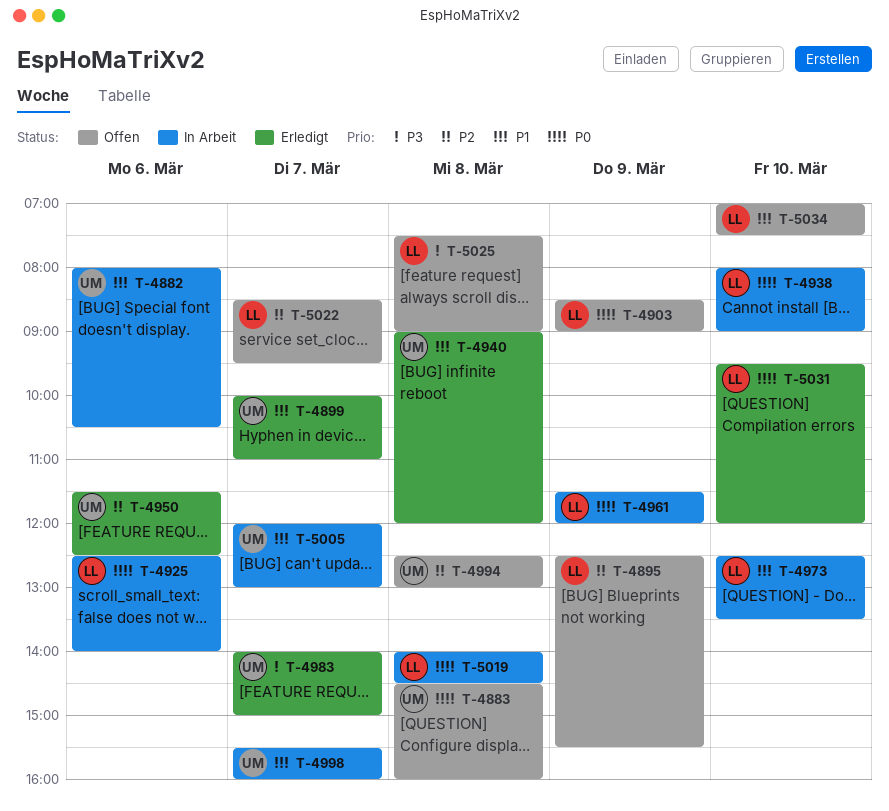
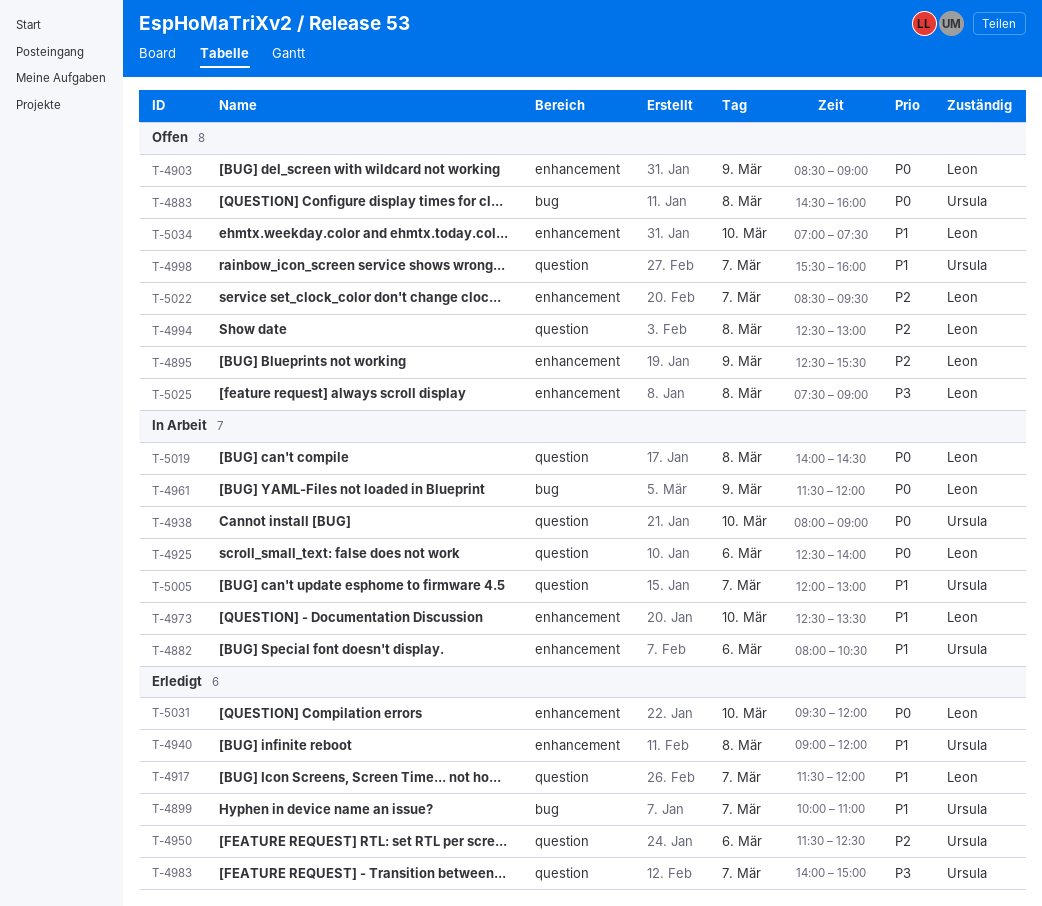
T-4917: none -> present
T-4938, owner: Leon -> Ursula
T-4994, owner: Ursula -> Leon
T-4998, status: In Arbeit -> Offen

